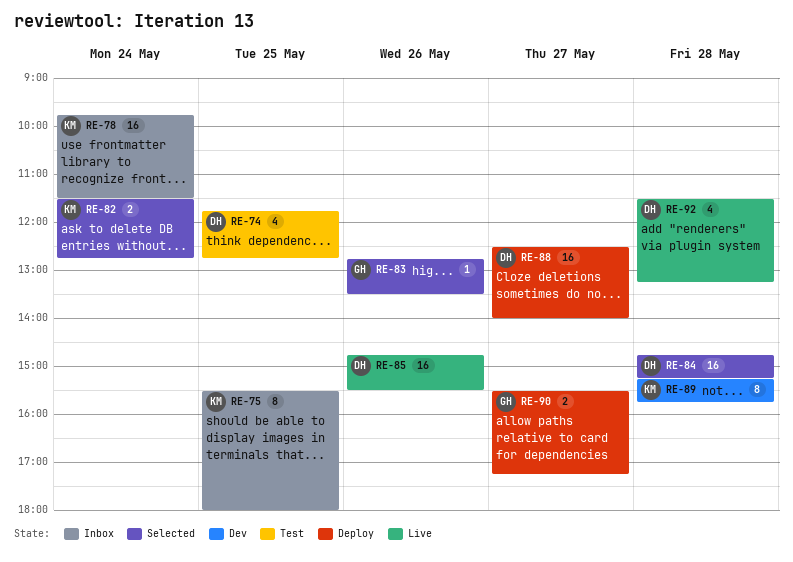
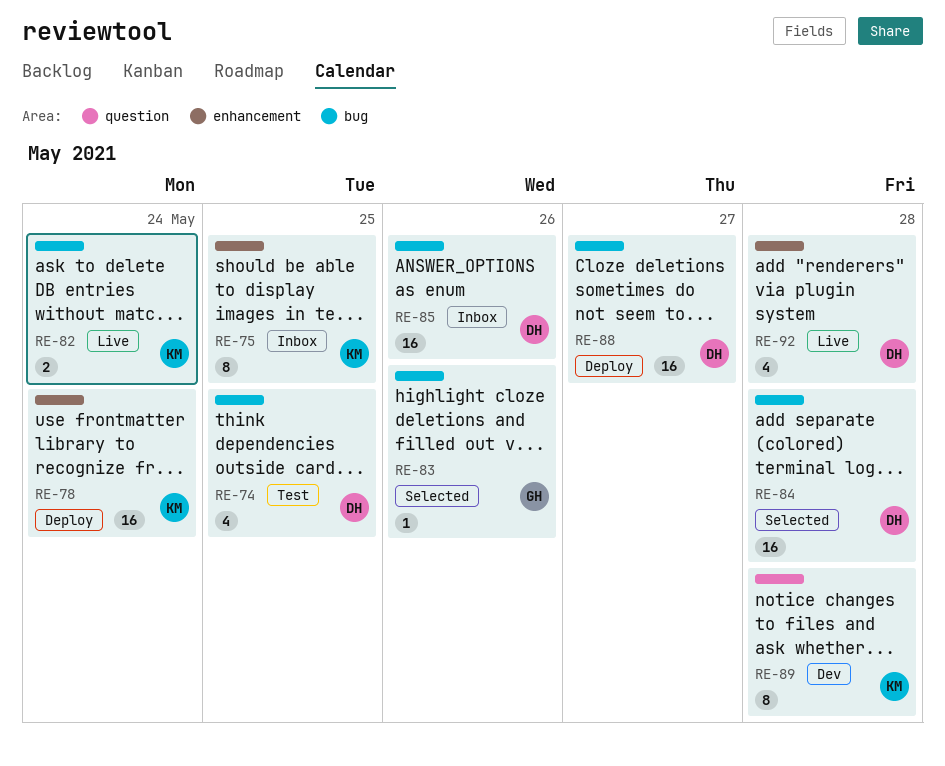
RE-78, status: Inbox -> Deploy
RE-82, status: Selected -> Live
RE-85, status: Live -> Inbox
RE-90: present -> none

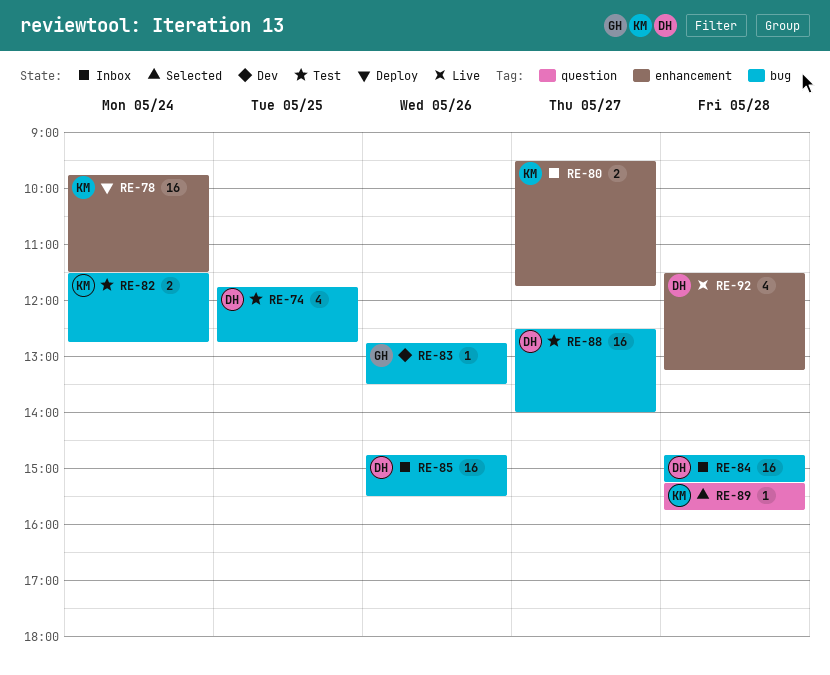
RE-75: present -> none
RE-80: none -> present
RE-82, status: Live -> Test
RE-83, status: Selected -> Dev
RE-84, status: Selected -> Inbox
RE-88, status: Deploy -> Test
RE-89, status: Dev -> Selected
RE-89, estimate: 8 -> 1

